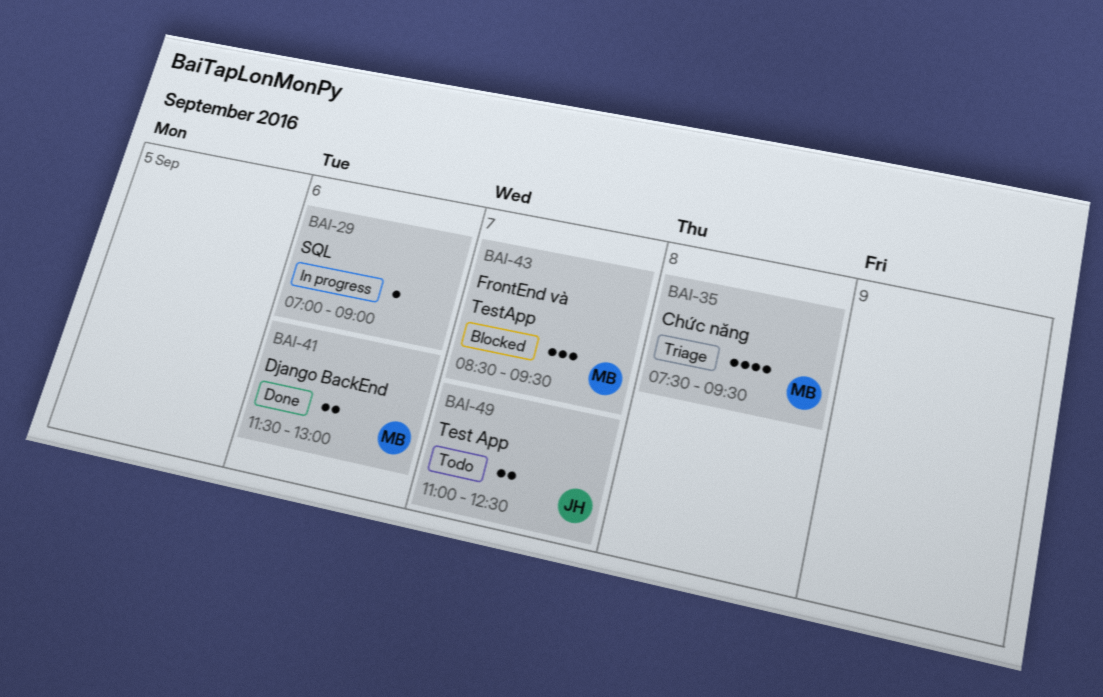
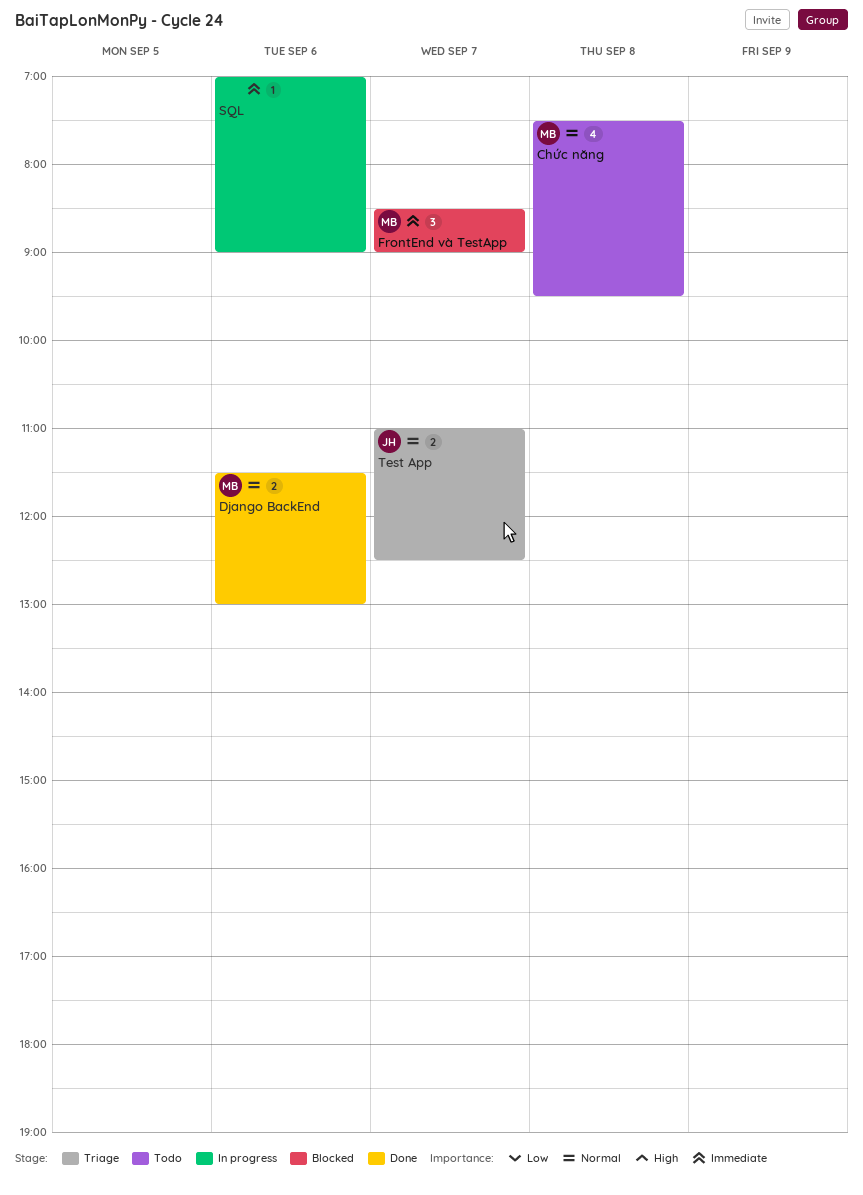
Chức năng, status: Triage -> Todo
FrontEnd và TestApp, ends: 09:30 -> 09:00
Test App, status: Todo -> Triage

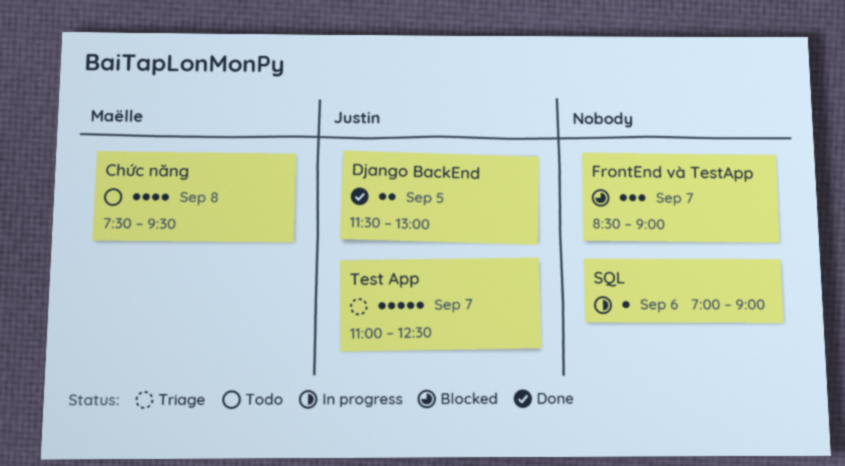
Django BackEnd, owner: Maëlle -> Justin
Django BackEnd, day: Sep 6 -> Sep 5
FrontEnd và TestApp, owner: Maëlle -> none
Test App, estimate: 2 -> 5

